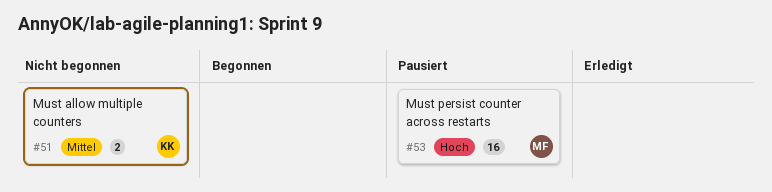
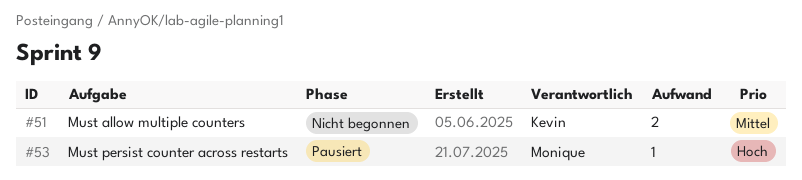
#53, estimate: 16 -> 1

